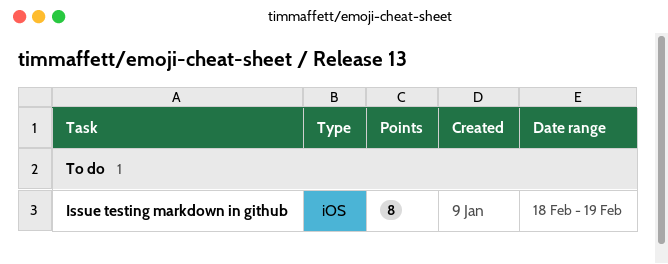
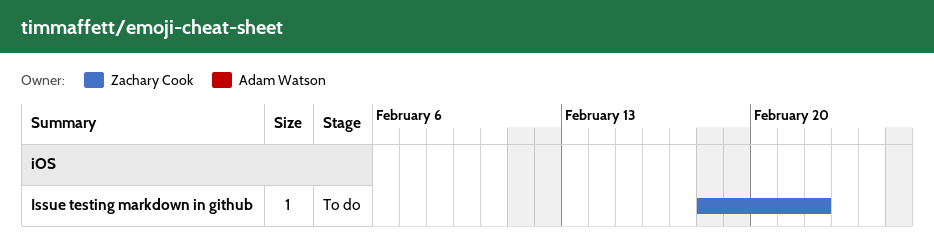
Issue testing markdown in github, estimate: 8 -> 1
Issue testing markdown in github, due: Feb 19 -> Feb 22

